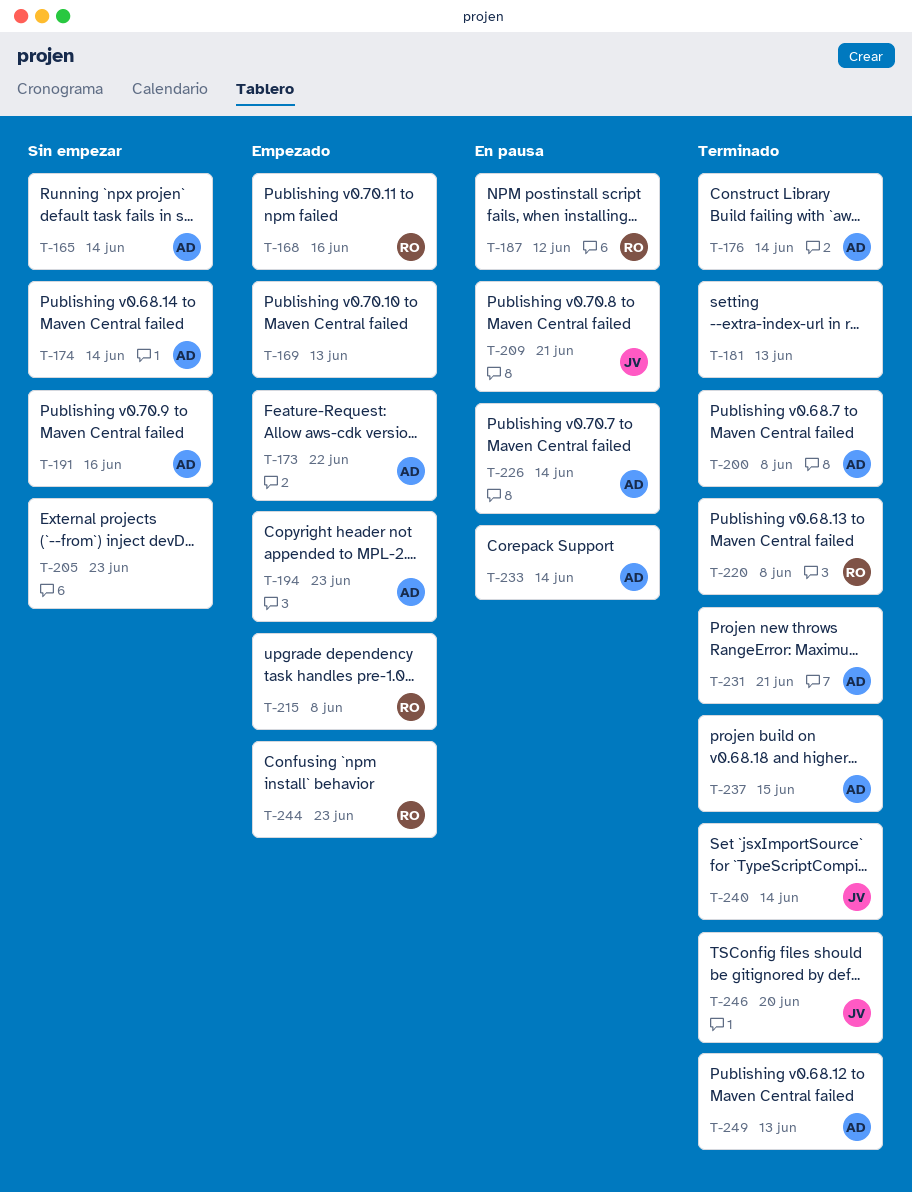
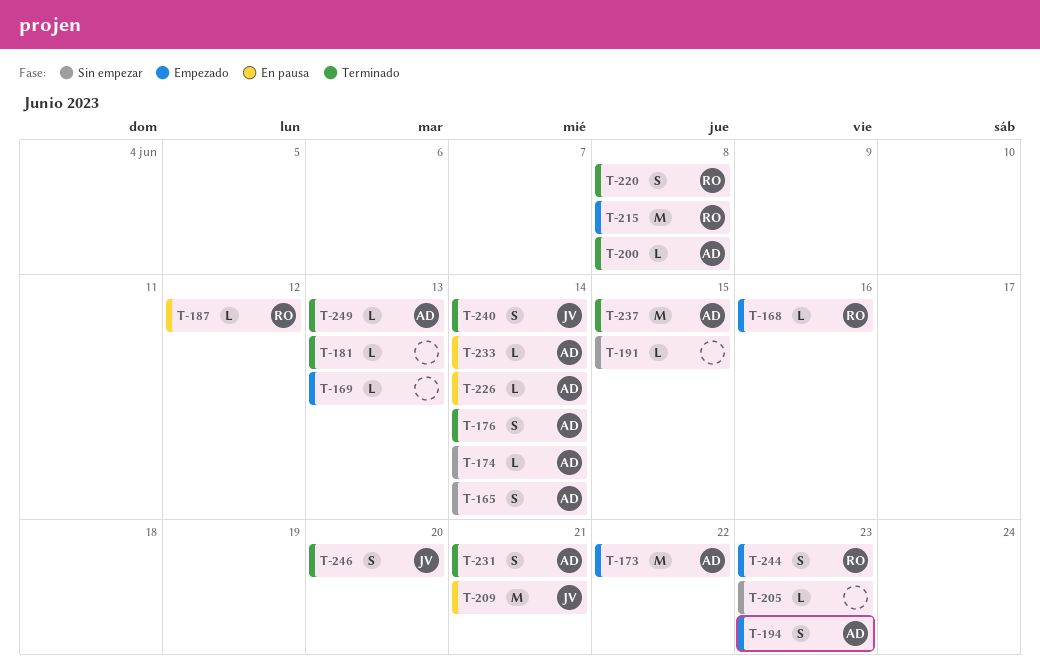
T-191, owner: AD -> none
T-191, due: Jun 16 -> Jun 15

